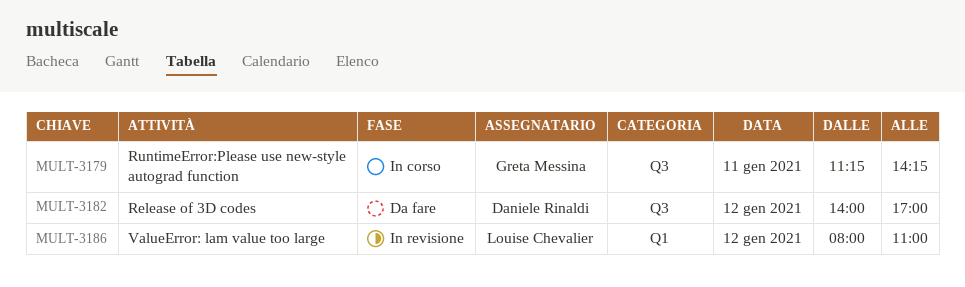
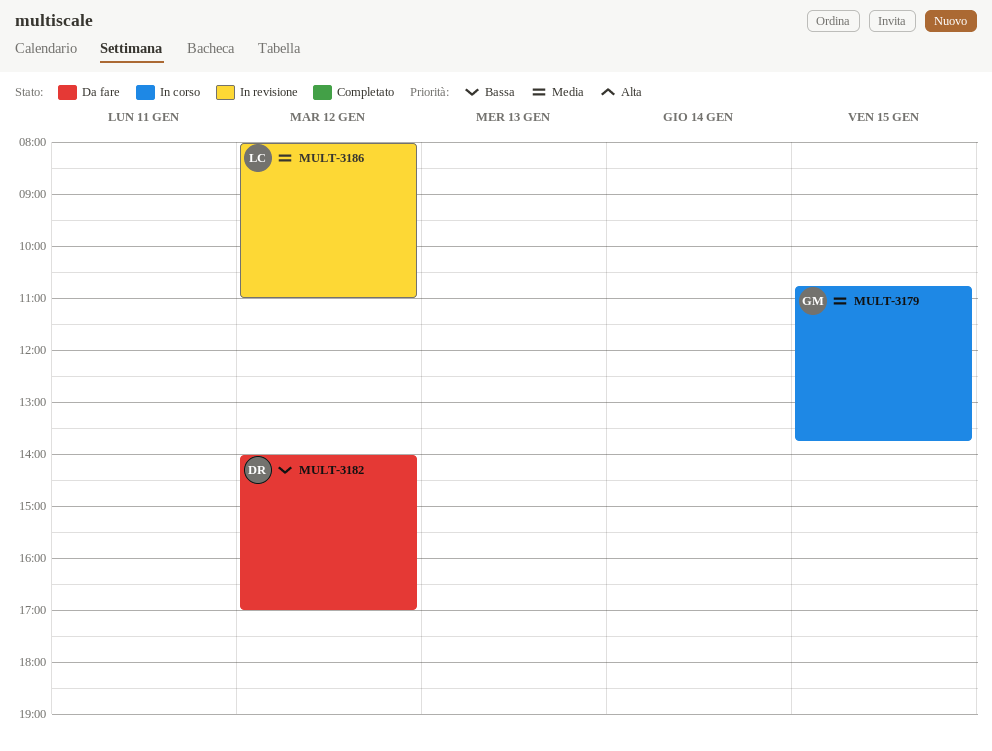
MULT-3179, day: Jan 11 -> Jan 15
MULT-3179, begins: 11:15 -> 10:45
MULT-3179, ends: 14:15 -> 13:45

